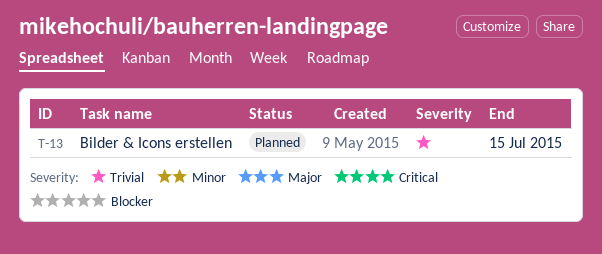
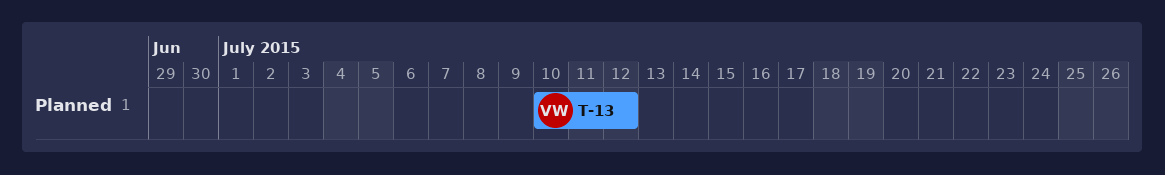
T-13, due: Jul 15 -> Jul 12

